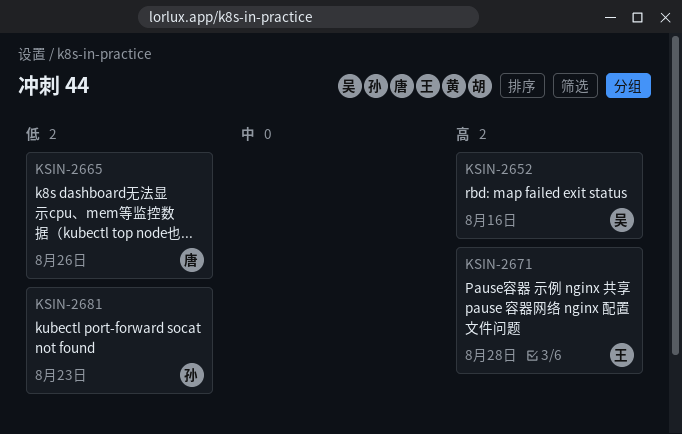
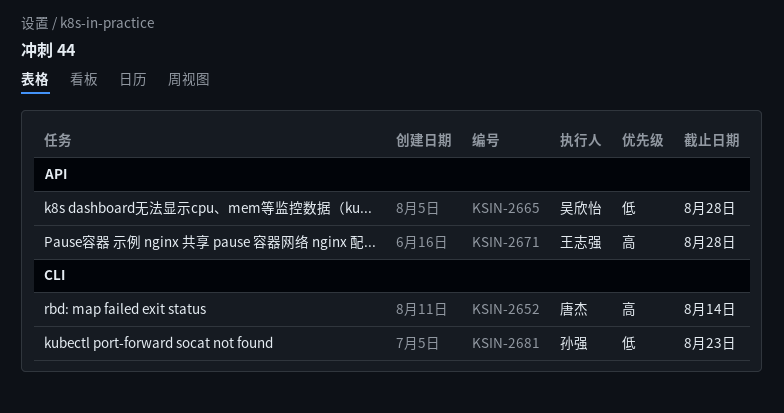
KSIN-2652, owner: 吴欣怡 -> 唐杰
KSIN-2652, due: Aug 16 -> Aug 14
KSIN-2665, owner: 唐杰 -> 吴欣怡
KSIN-2665, due: Aug 26 -> Aug 28

